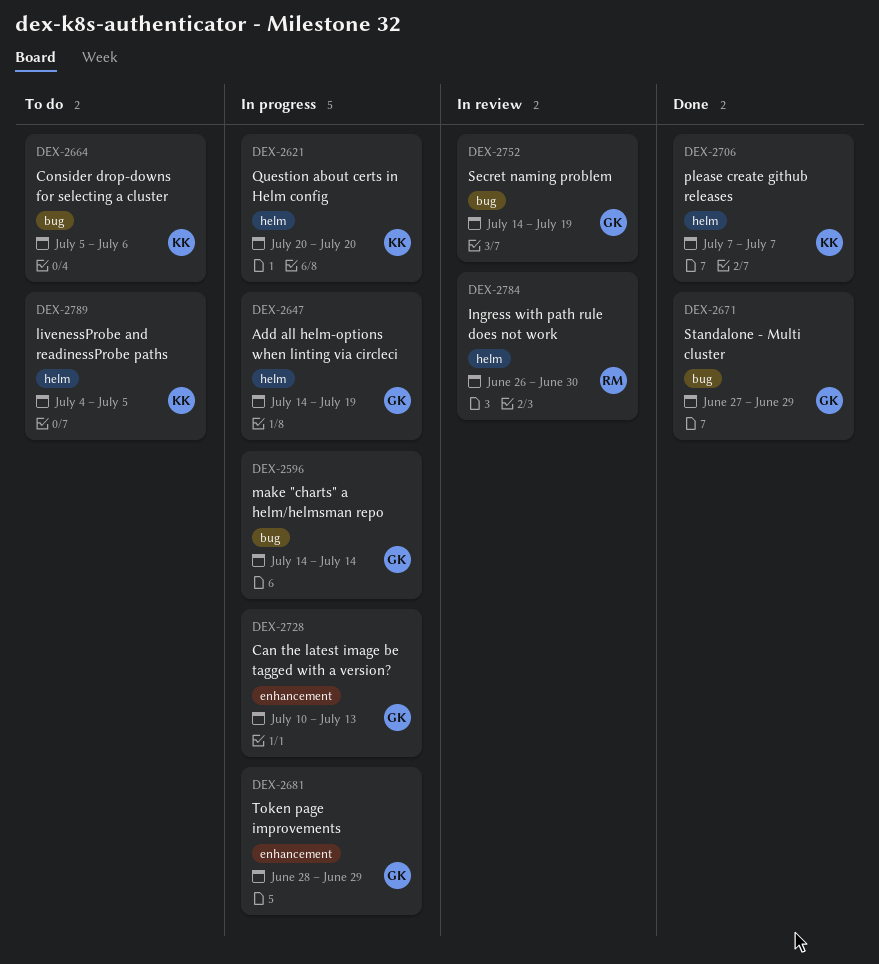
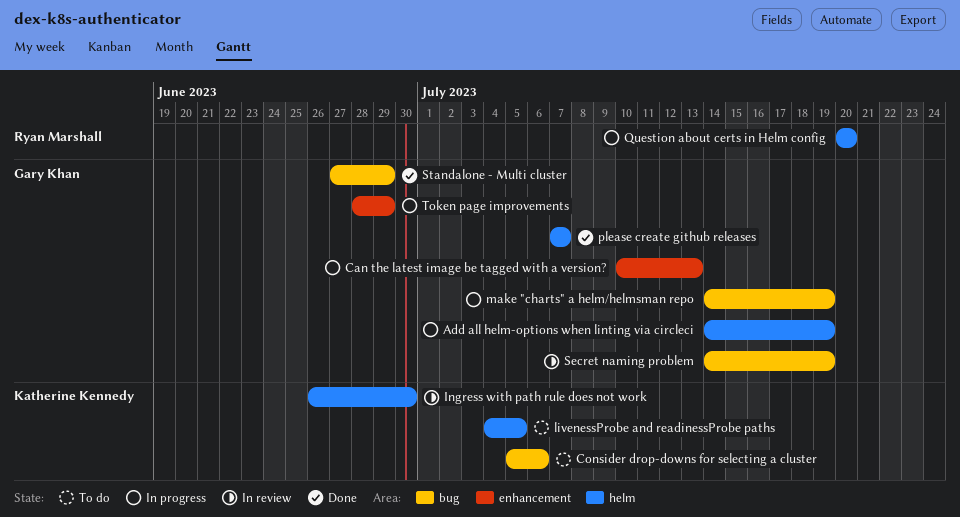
Ingress with path rule does not work, owner: Ryan Marshall -> Katherine Kennedy
make "charts" a helm/helmsman repo, due: Jul 14 -> Jul 19
please create github releases, owner: Katherine Kennedy -> Gary Khan
Question about certs in Helm config, owner: Katherine Kennedy -> Ryan Marshall

